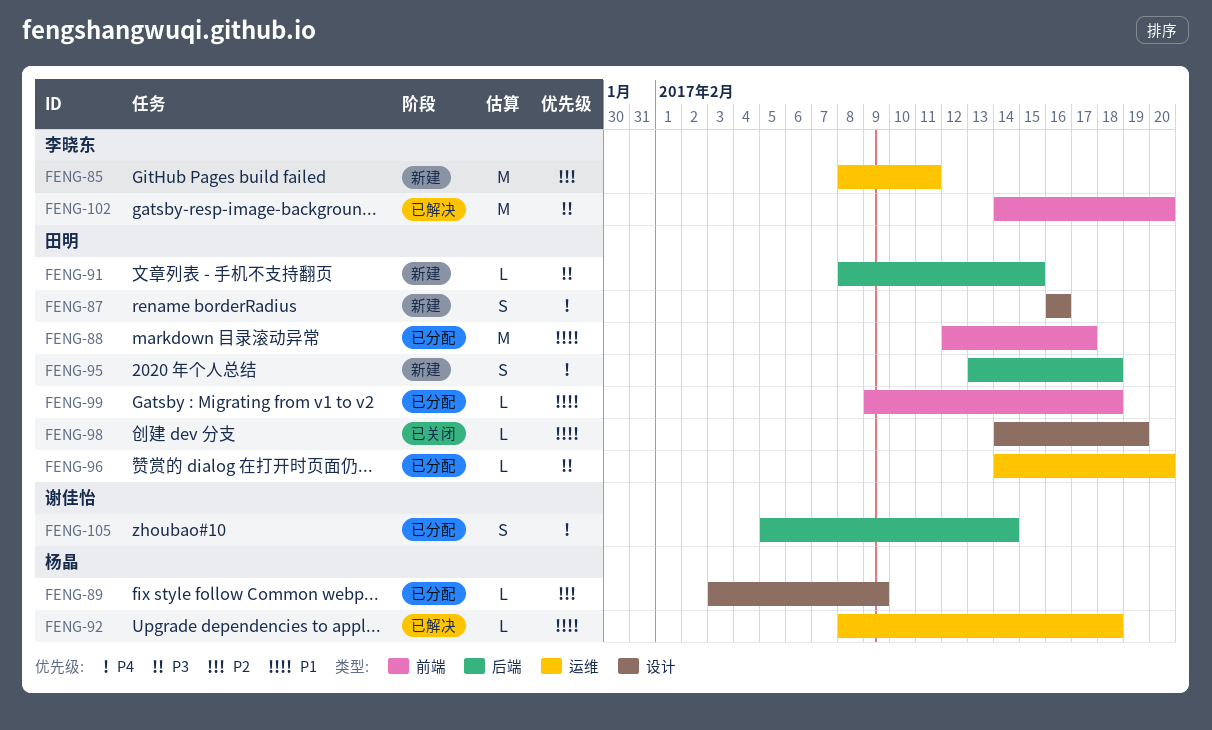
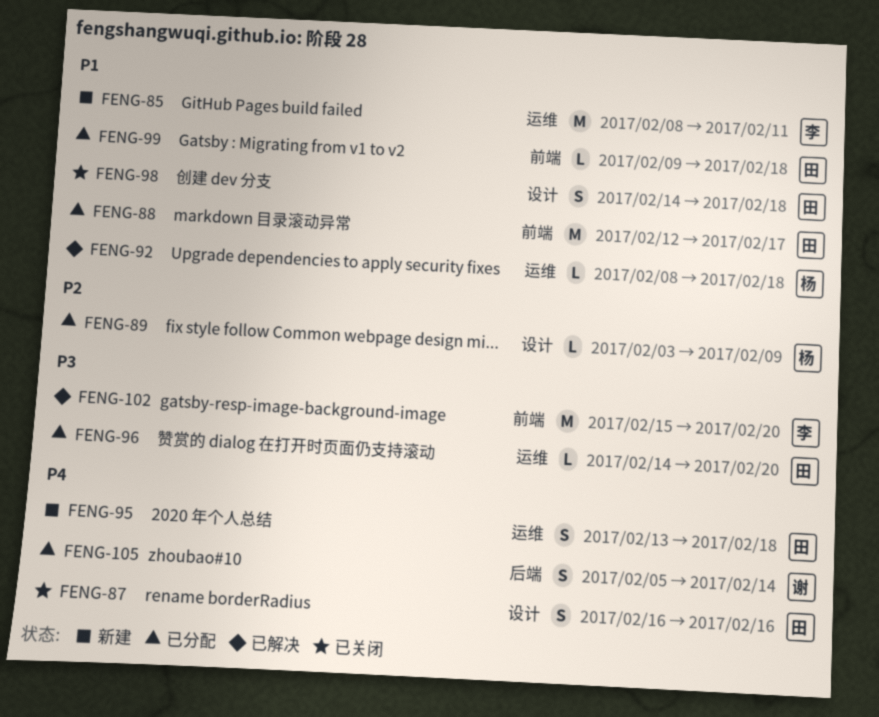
FENG-85, priority: P2 -> P1
FENG-87, status: 新建 -> 已关闭
FENG-91: present -> none
FENG-95, label: 后端 -> 运维
FENG-98, estimate: L -> S
FENG-98, due: Feb 19 -> Feb 18
FENG-102, start: Feb 14 -> Feb 15

